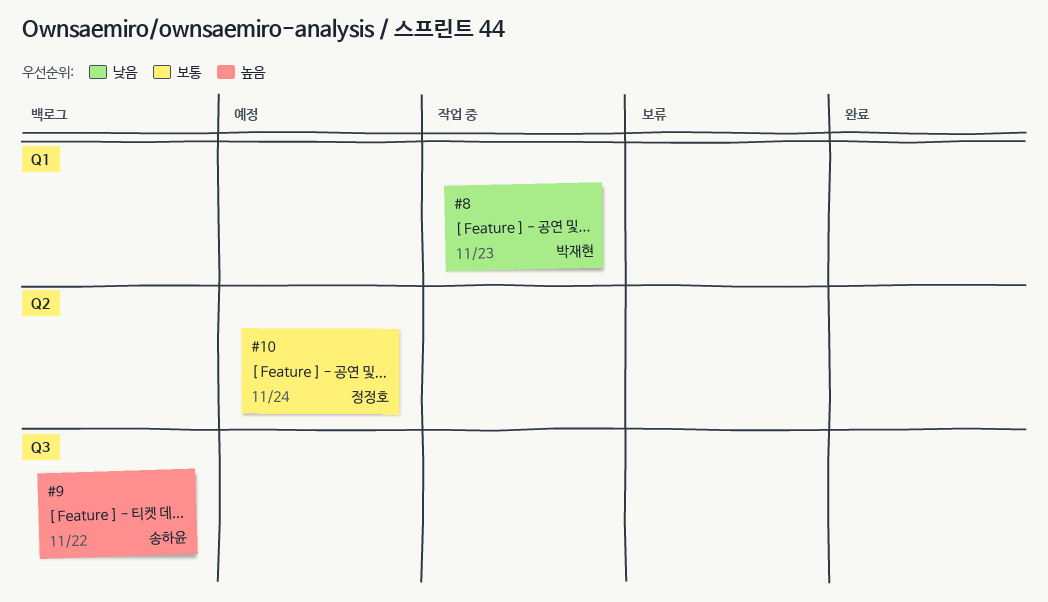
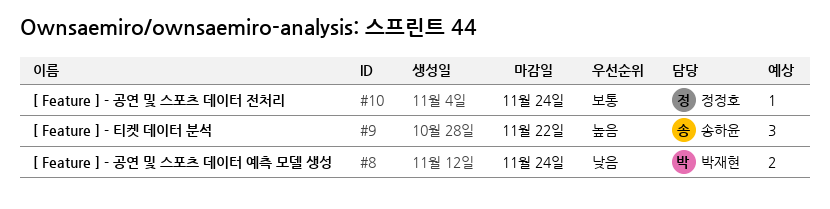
#8, due: Nov 23 -> Nov 24

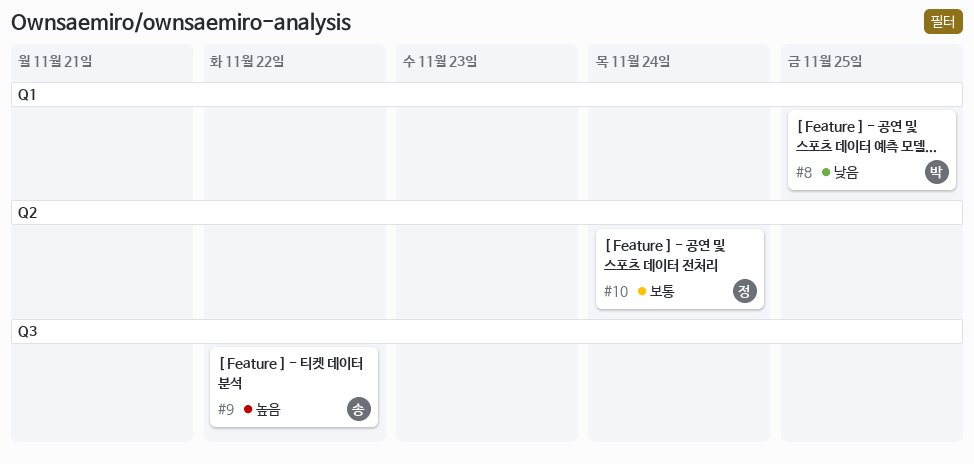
#8, due: Nov 24 -> Nov 25

